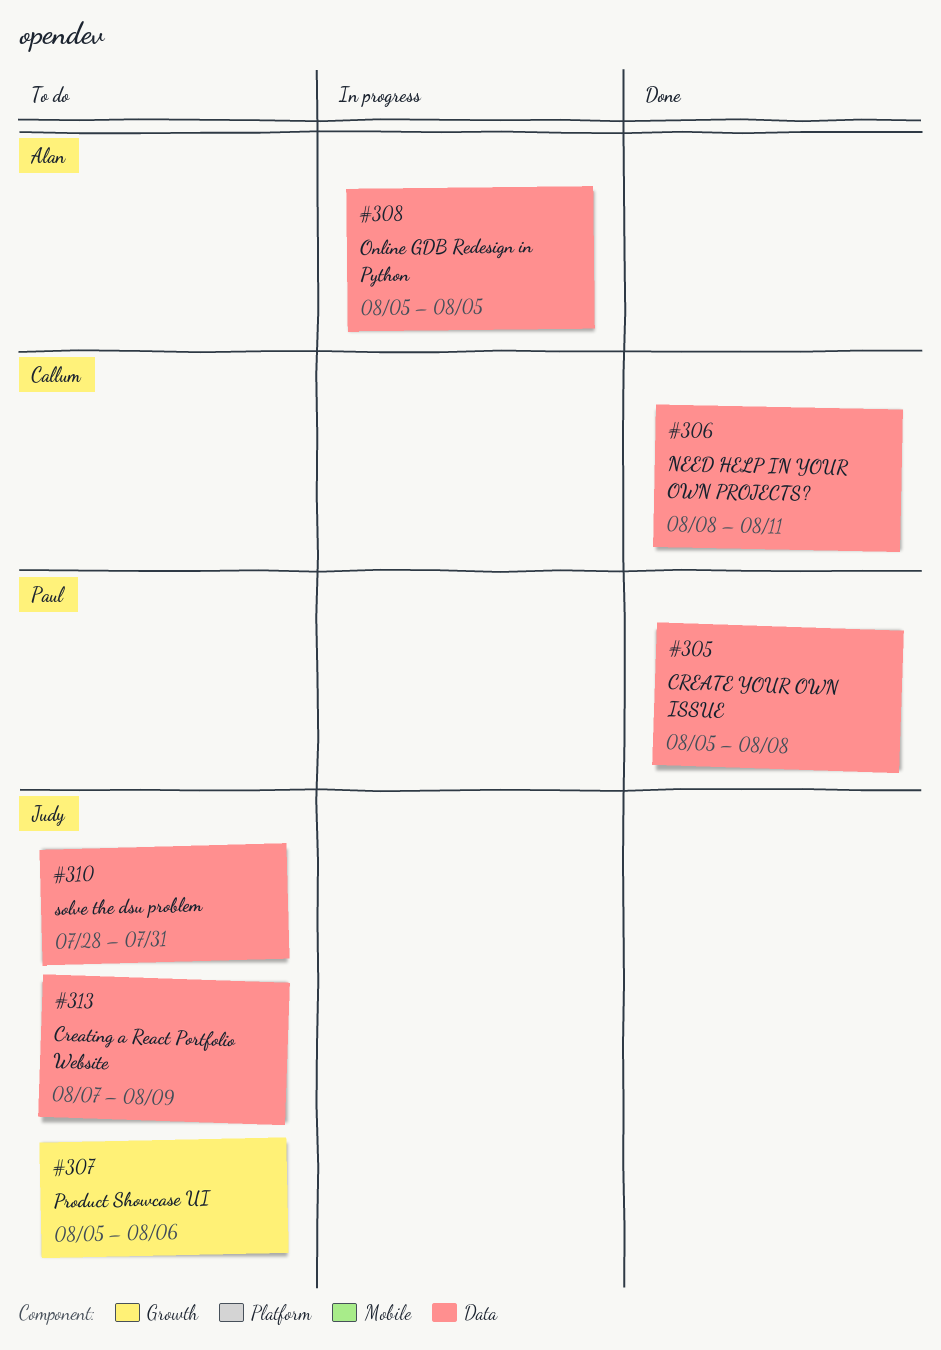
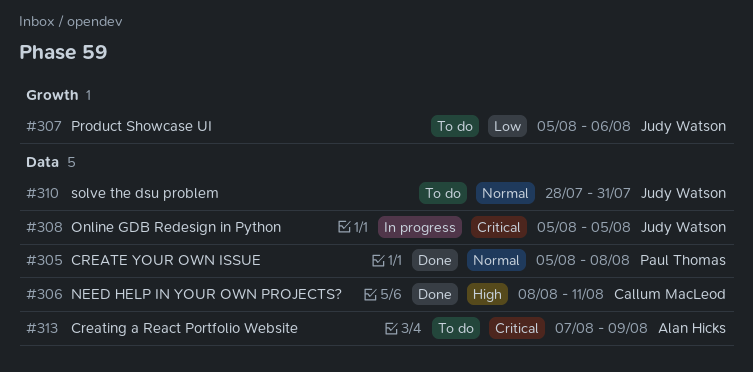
#308, owner: Alan Hicks -> Judy Watson
#313, owner: Judy Watson -> Alan Hicks

